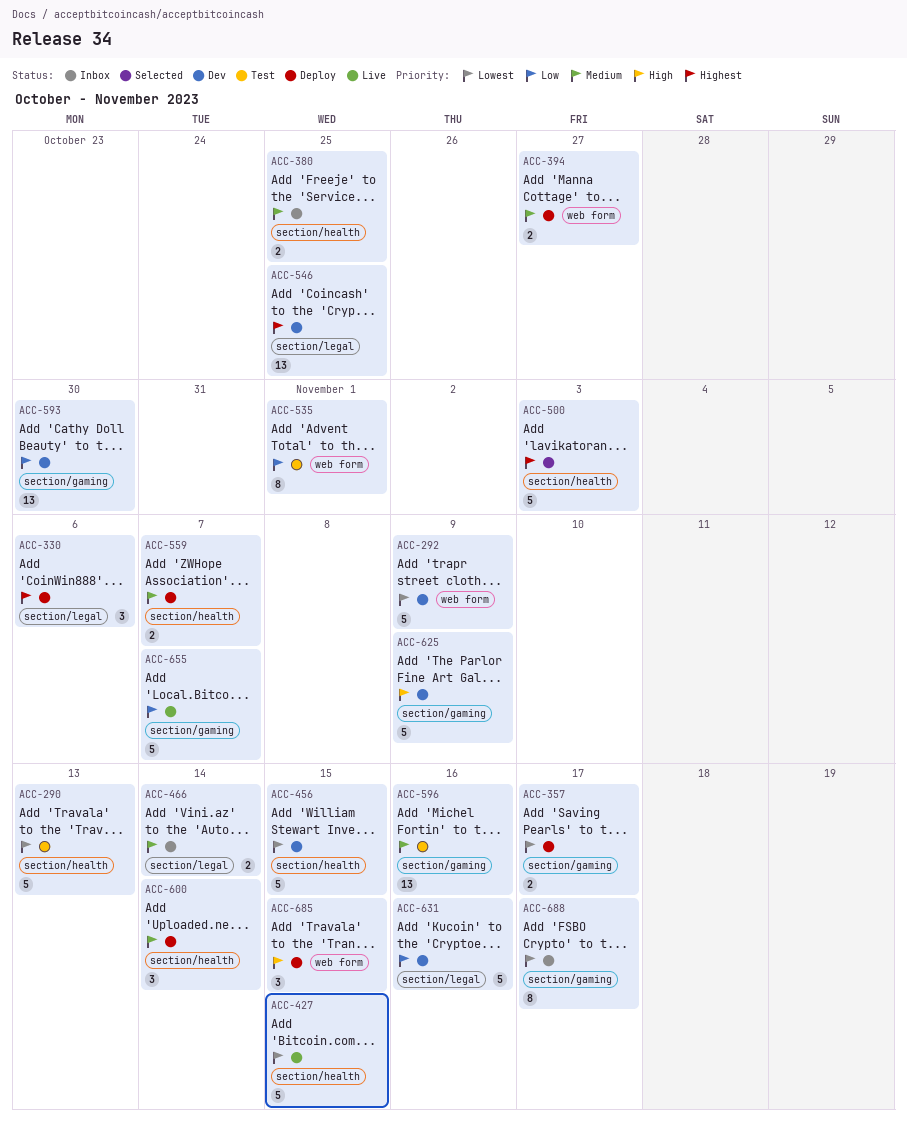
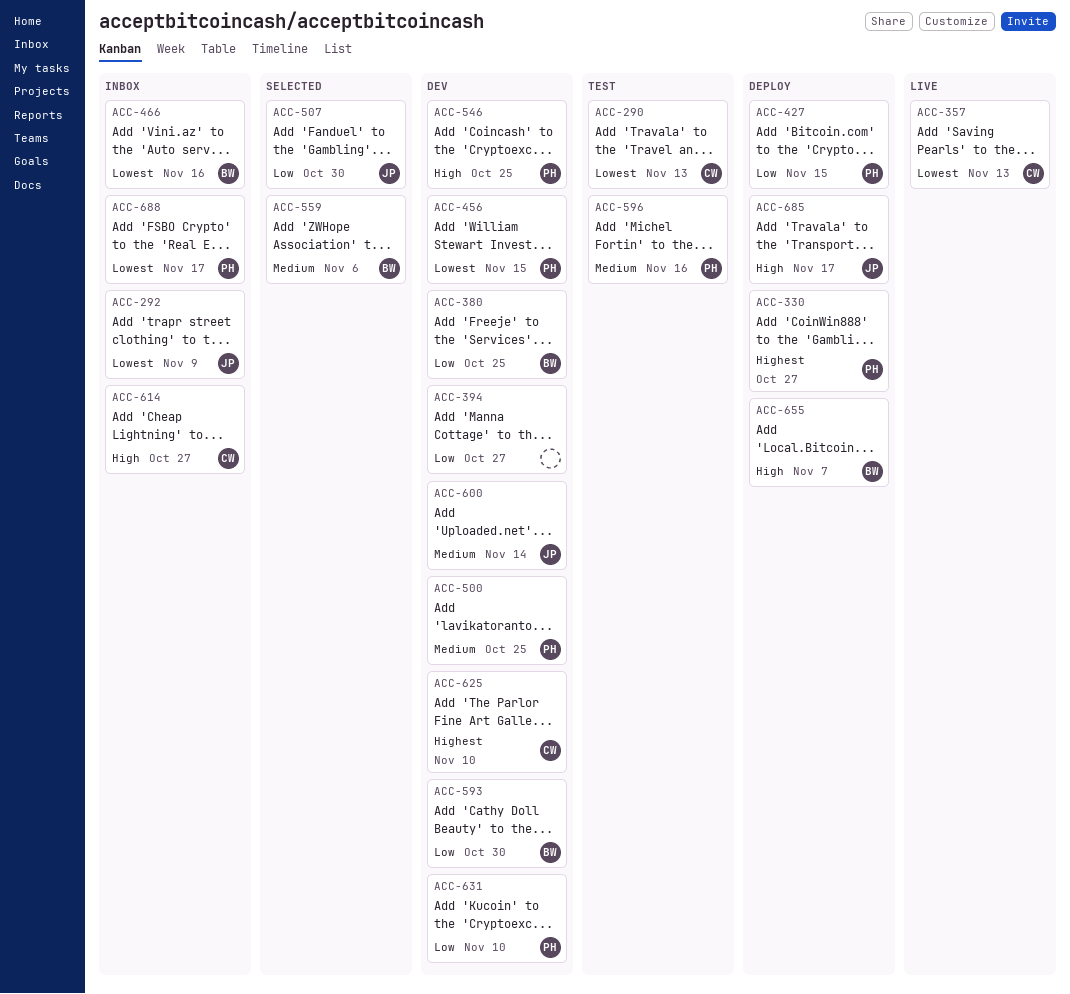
ACC-292, status: Dev -> Inbox
ACC-330, due: Nov 6 -> Oct 27
ACC-357, status: Deploy -> Live
ACC-357, due: Nov 17 -> Nov 13
ACC-380, status: Inbox -> Dev
ACC-380, priority: Medium -> Low
ACC-394, status: Deploy -> Dev
ACC-394, priority: Medium -> Low
ACC-427, status: Live -> Deploy
ACC-427, priority: Lowest -> Low
ACC-466, priority: Medium -> Lowest
ACC-466, due: Nov 14 -> Nov 16
ACC-500, status: Selected -> Dev
ACC-500, priority: Highest -> Medium
ACC-500, due: Nov 3 -> Oct 25
ACC-507: none -> present
ACC-535: present -> none
ACC-546, priority: Highest -> High
ACC-559, status: Deploy -> Selected
ACC-559, due: Nov 7 -> Nov 6
ACC-600, status: Deploy -> Dev
ACC-614: none -> present
ACC-625, priority: High -> Highest
ACC-625, due: Nov 9 -> Nov 10
ACC-631, due: Nov 16 -> Nov 10
ACC-655, status: Live -> Deploy
ACC-655, priority: Low -> High
ACC-685, due: Nov 15 -> Nov 17

